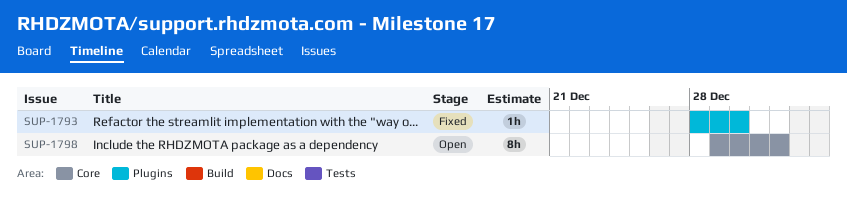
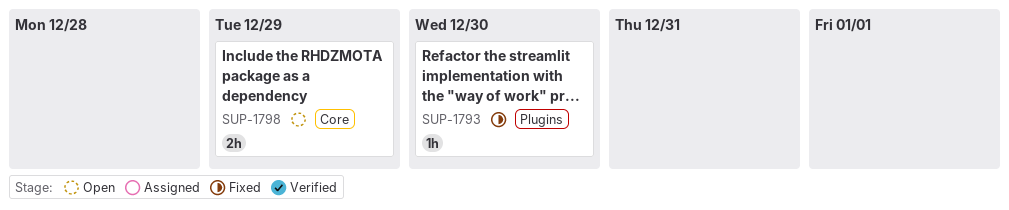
SUP-1798, estimate: 8h -> 2h
SUP-1798, due: Jan 1 -> Dec 29

